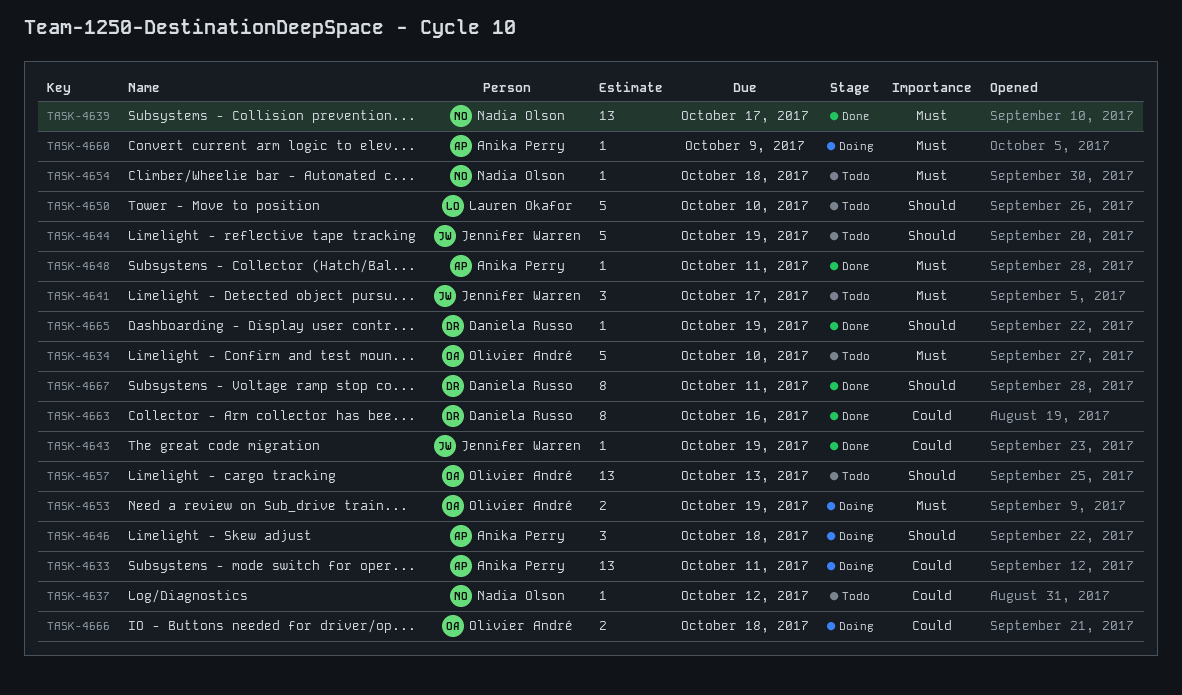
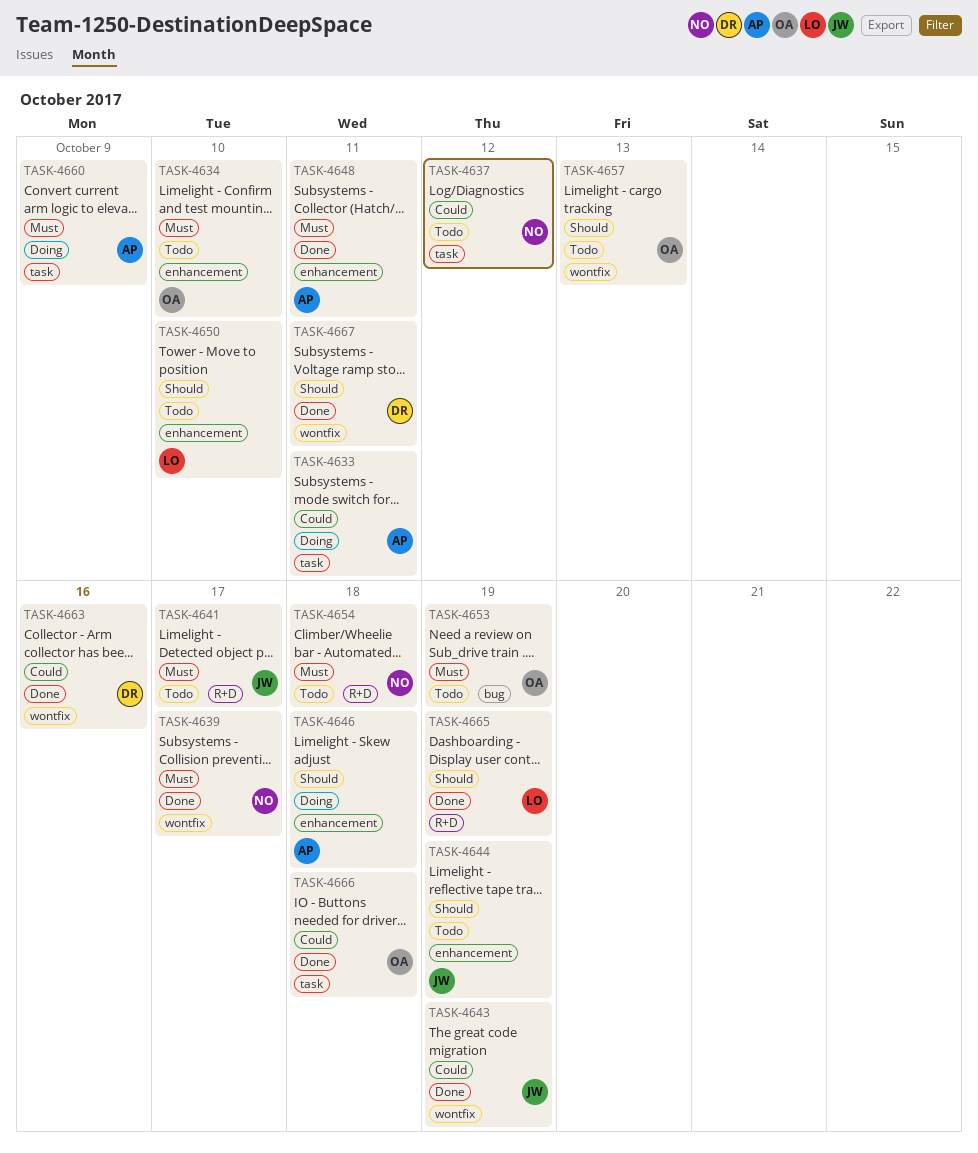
TASK-4653, status: Doing -> Todo
TASK-4665, owner: Daniela Russo -> Lauren Okafor
TASK-4666, status: Doing -> Done

